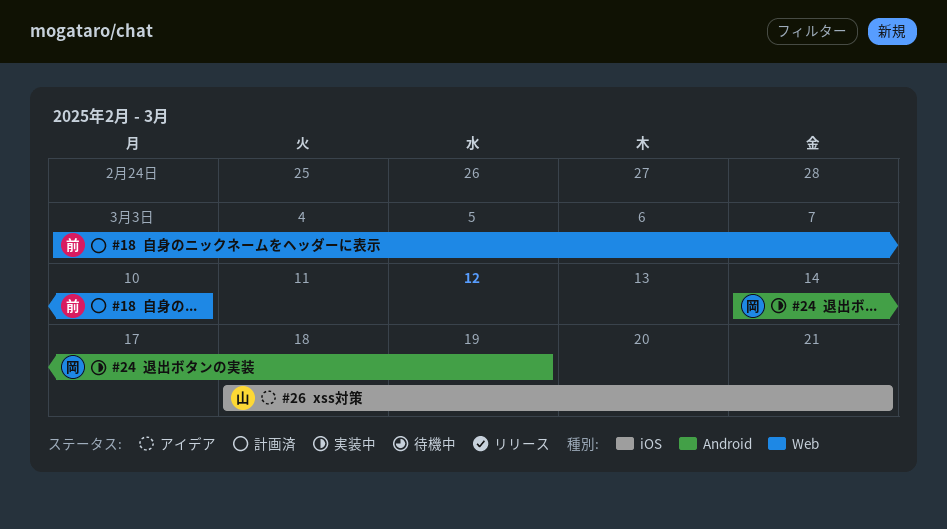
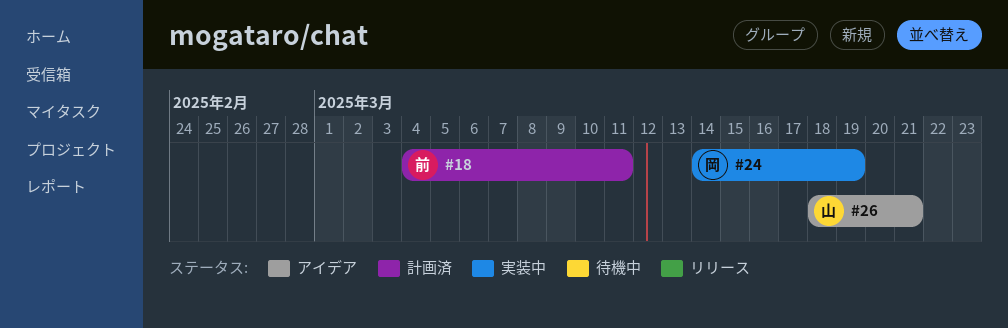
#18, start: Mar 3 -> Mar 4
#18, due: Mar 10 -> Mar 11

